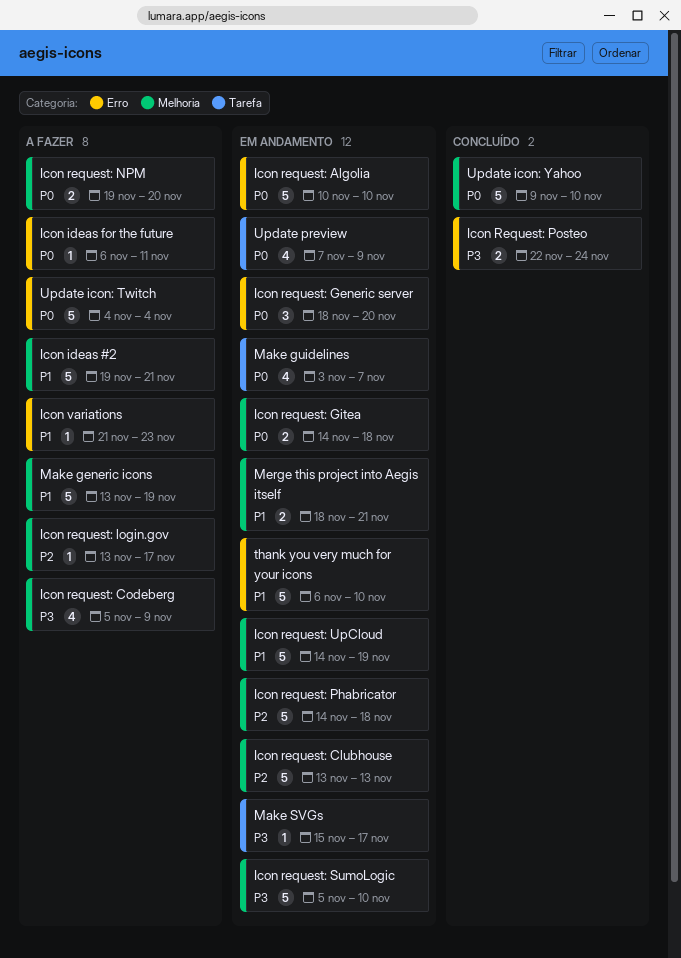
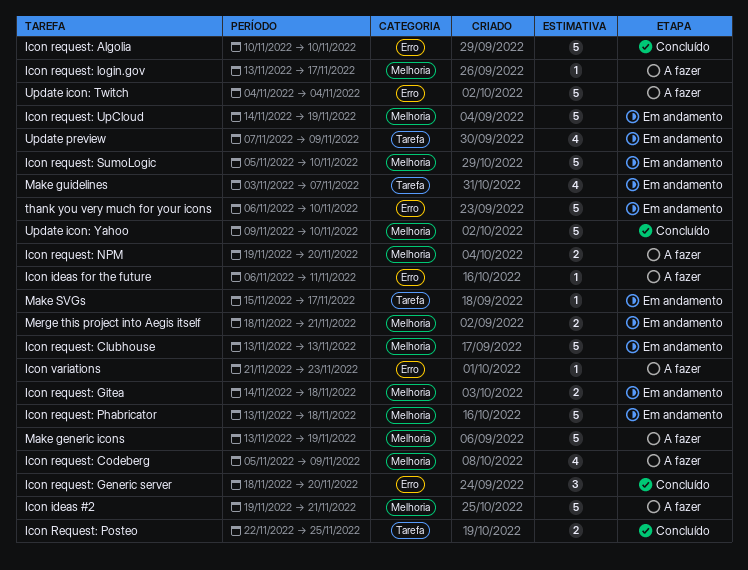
Icon request: Algolia, status: Em andamento -> Concluído
Icon request: Generic server, status: Em andamento -> Concluído
Icon request: Phabricator, start: Nov 14 -> Nov 13
Icon Request: Posteo, label: Erro -> Tarefa
Icon Request: Posteo, due: Nov 24 -> Nov 25

